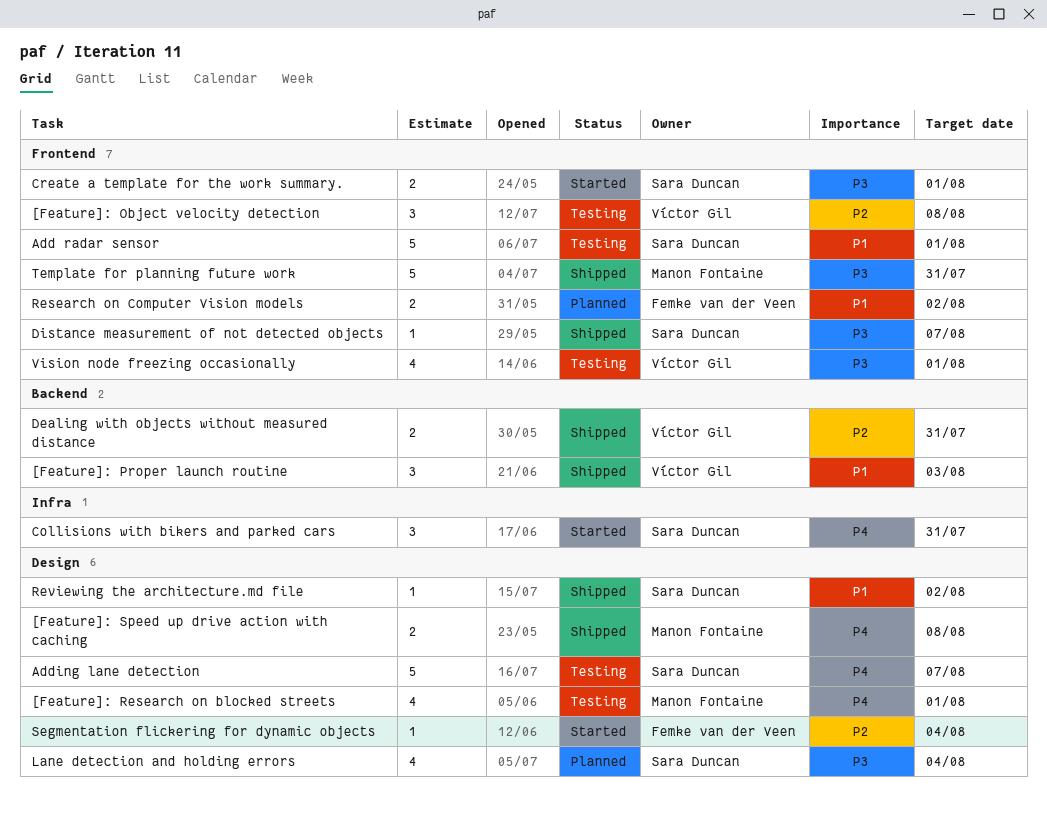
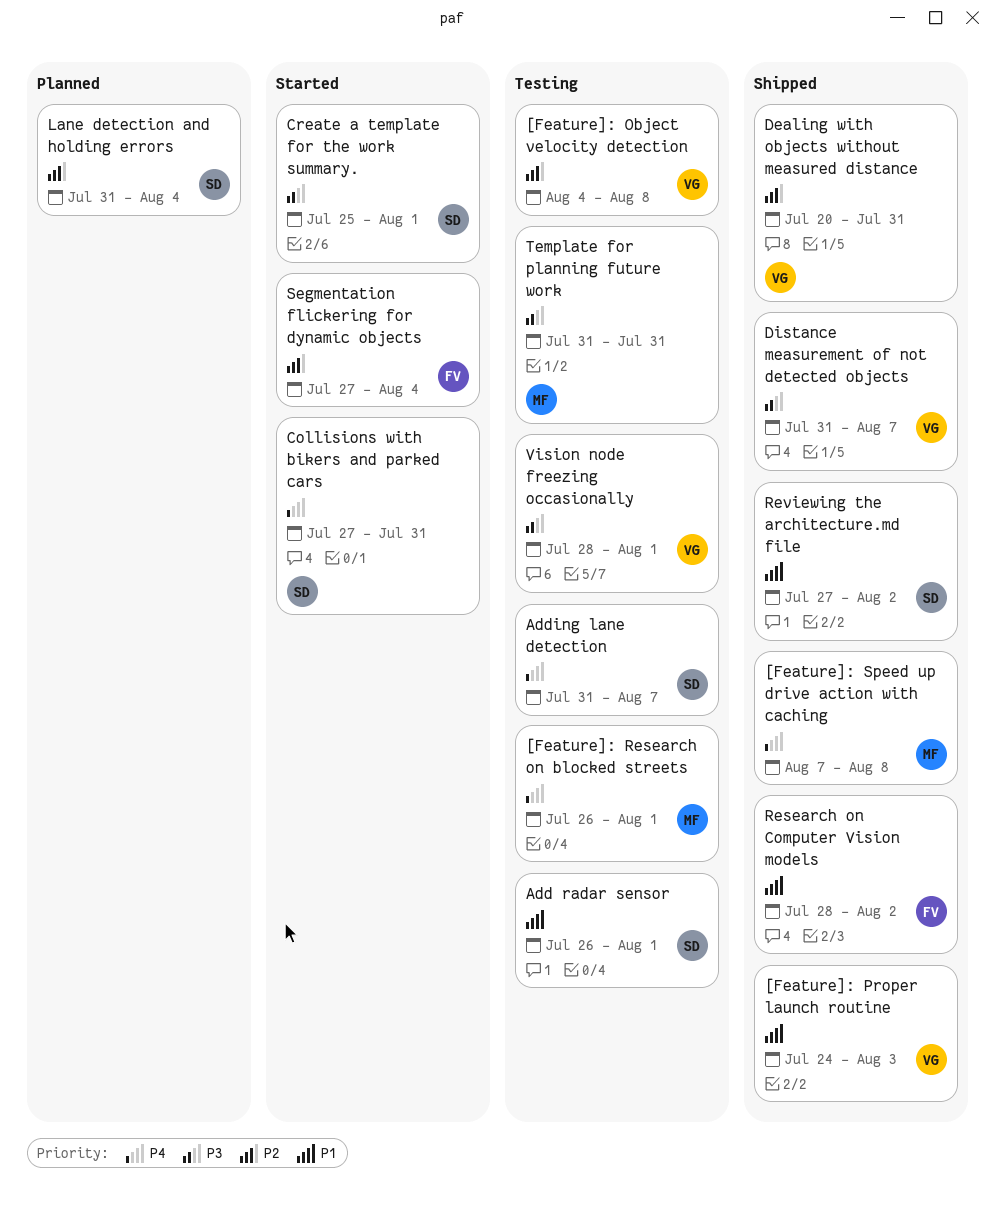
Distance measurement of not detected objects, owner: Sara Duncan -> Víctor Gil
Lane detection and holding errors, priority: P3 -> P2
Research on Computer Vision models, status: Planned -> Shipped
Template for planning future work, status: Shipped -> Testing

